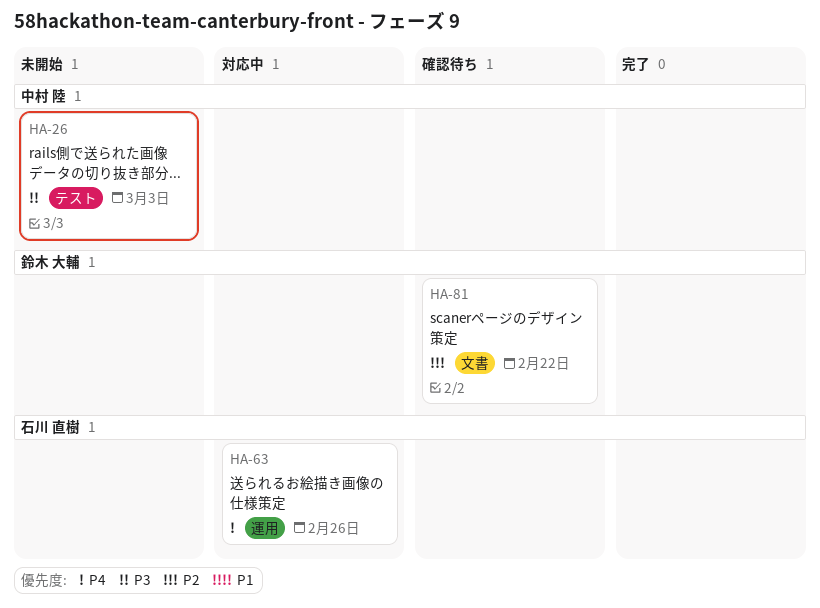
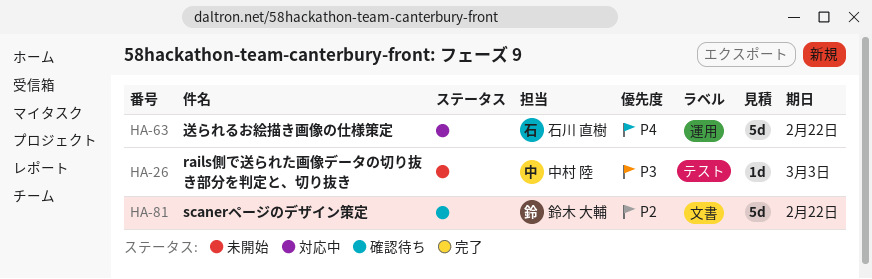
HA-63, due: Feb 26 -> Feb 22

